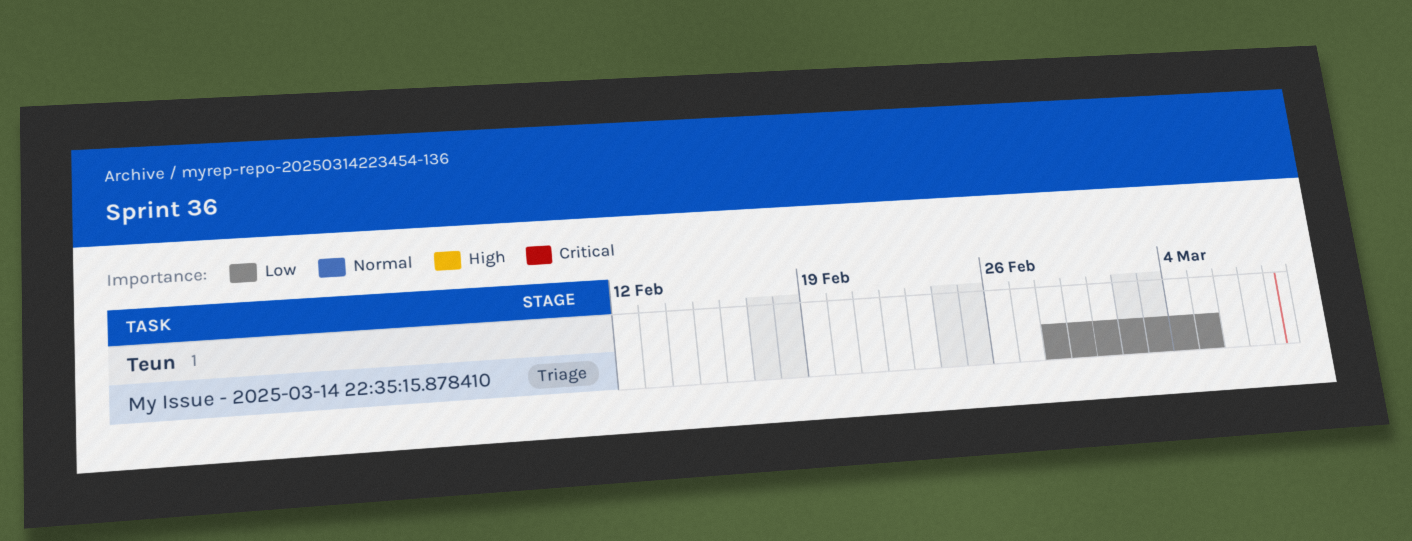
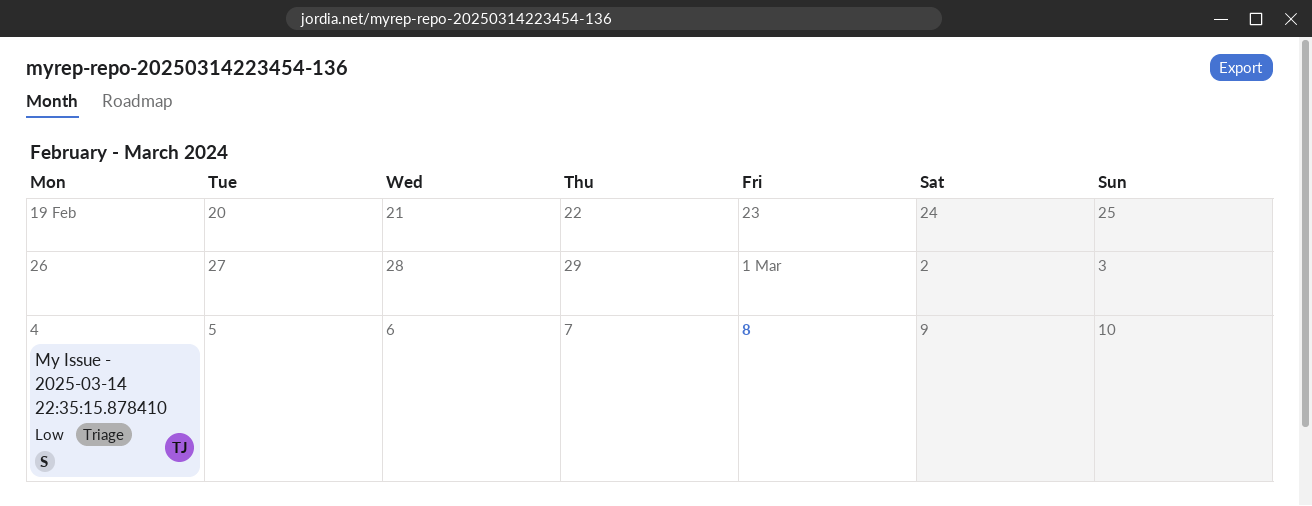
My Issue - 2025-03-14 22:35:15.878410, due: Mar 5 -> Mar 4

